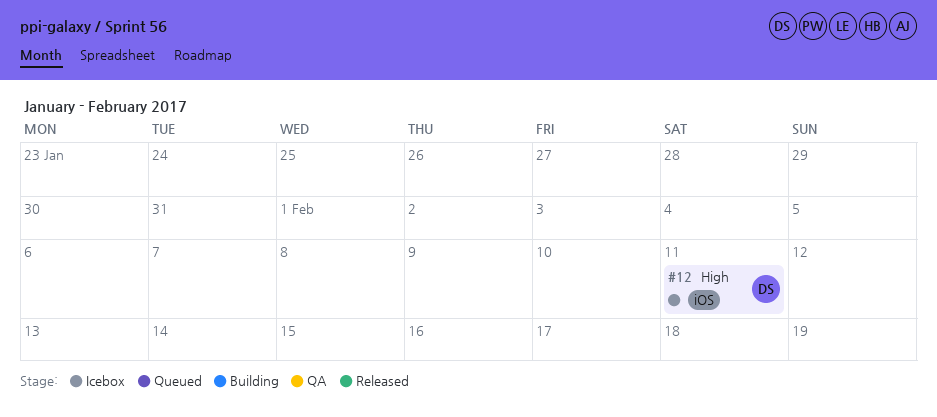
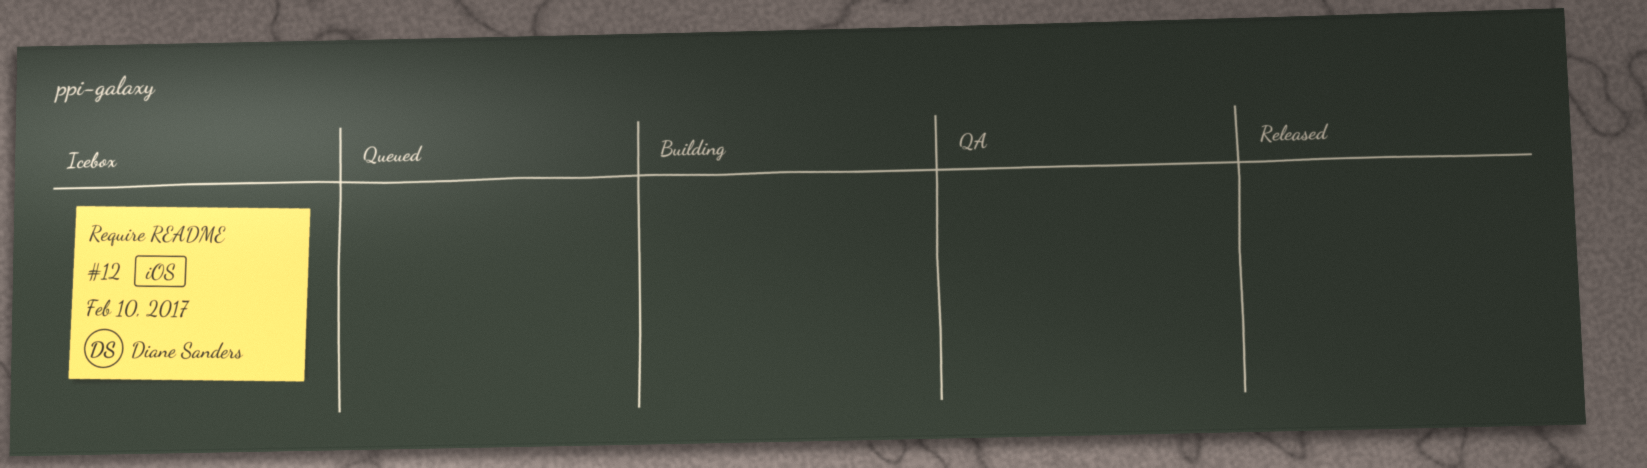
#12, due: Feb 11 -> Feb 10

